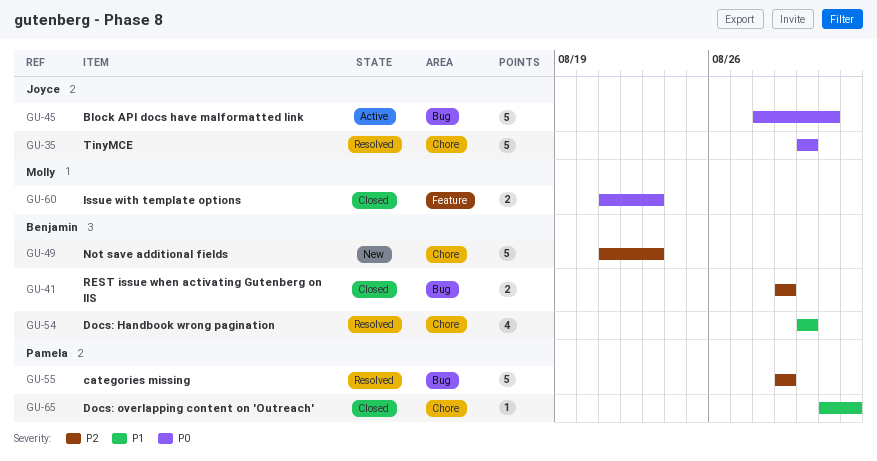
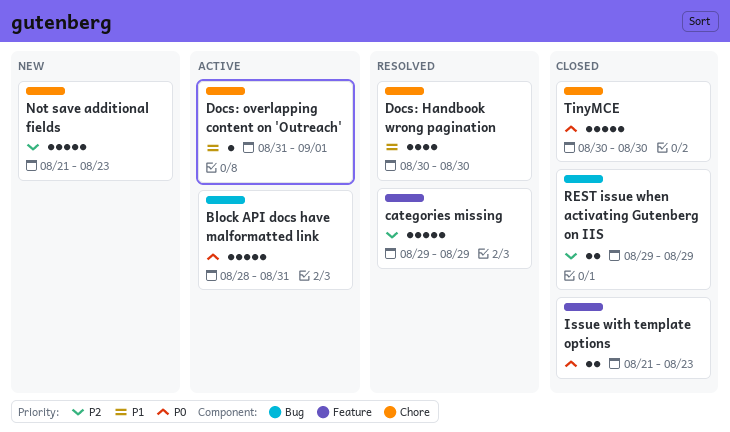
categories missing, label: Bug -> Feature
Docs: overlapping content on 'Outreach', status: Closed -> Active
TinyMCE, status: Resolved -> Closed

